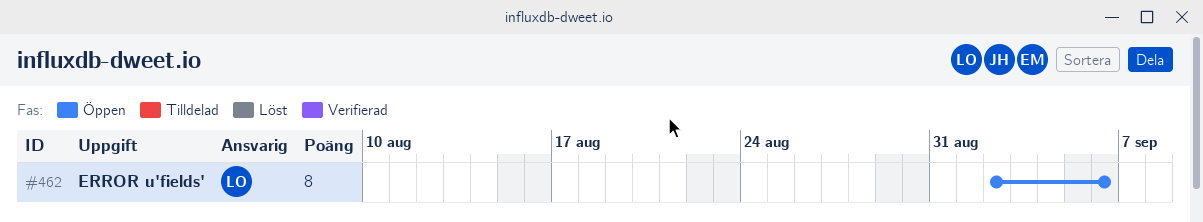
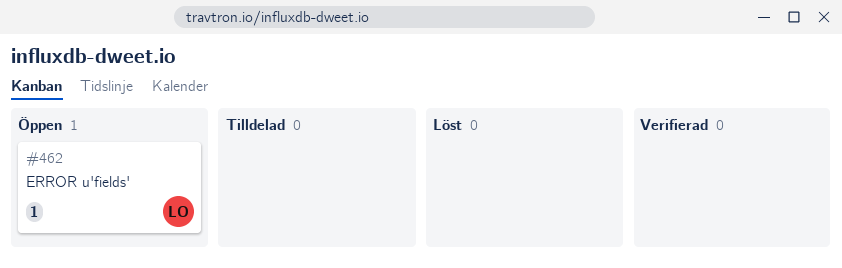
#462, estimate: 8 -> 1

